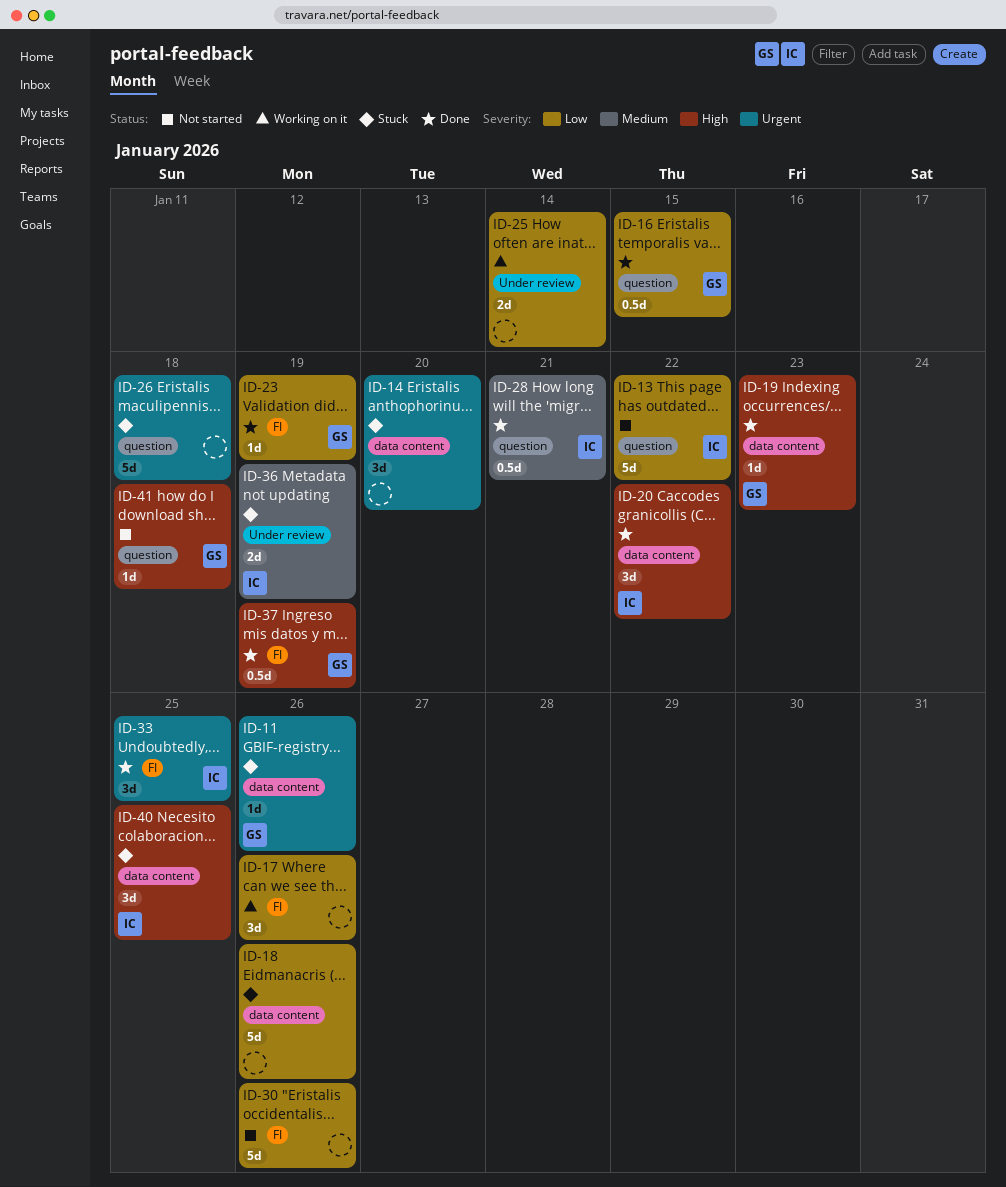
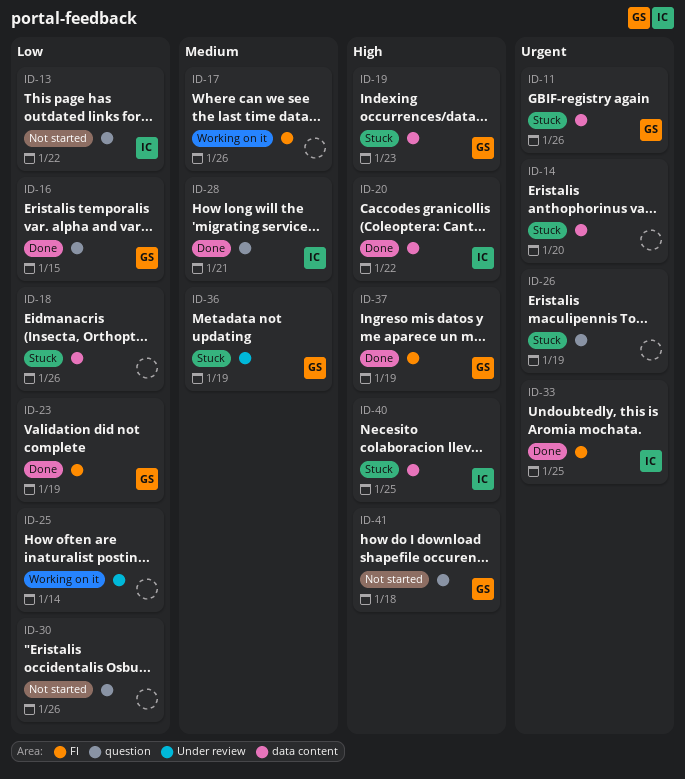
ID-17, priority: Low -> Medium
ID-19, status: Done -> Stuck
ID-26, due: Jan 18 -> Jan 19
ID-30, label: FI -> question
ID-36, owner: IC -> GS

